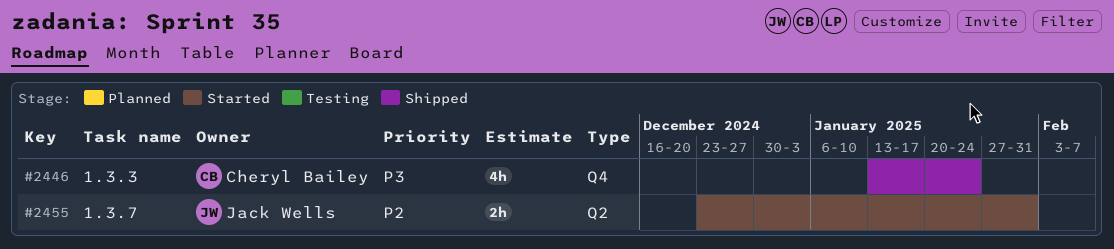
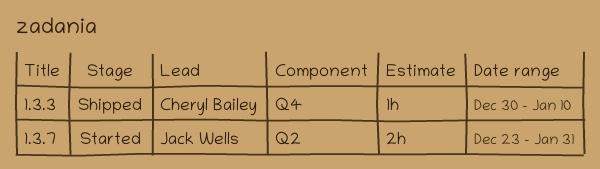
1.3.3, estimate: 4h -> 1h
1.3.3, start: Jan 13 -> Dec 30
1.3.3, due: Jan 24 -> Jan 10

